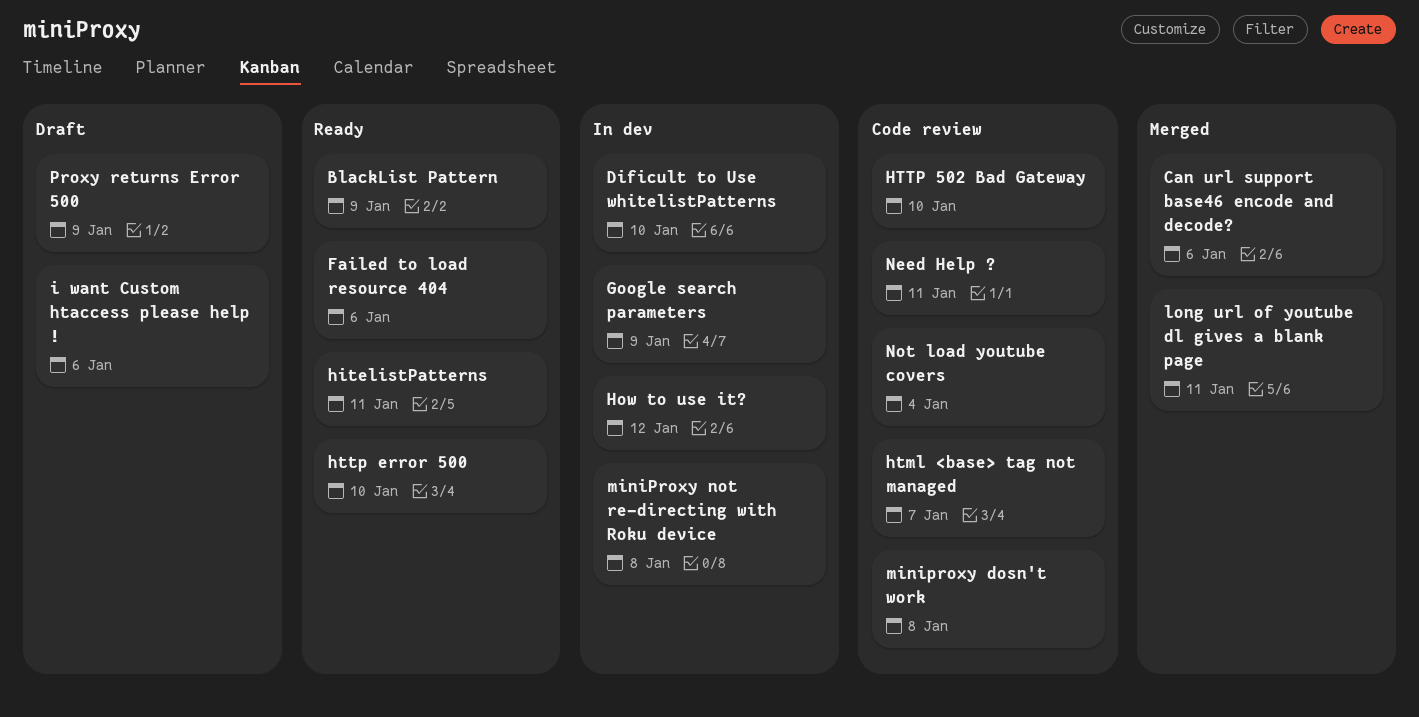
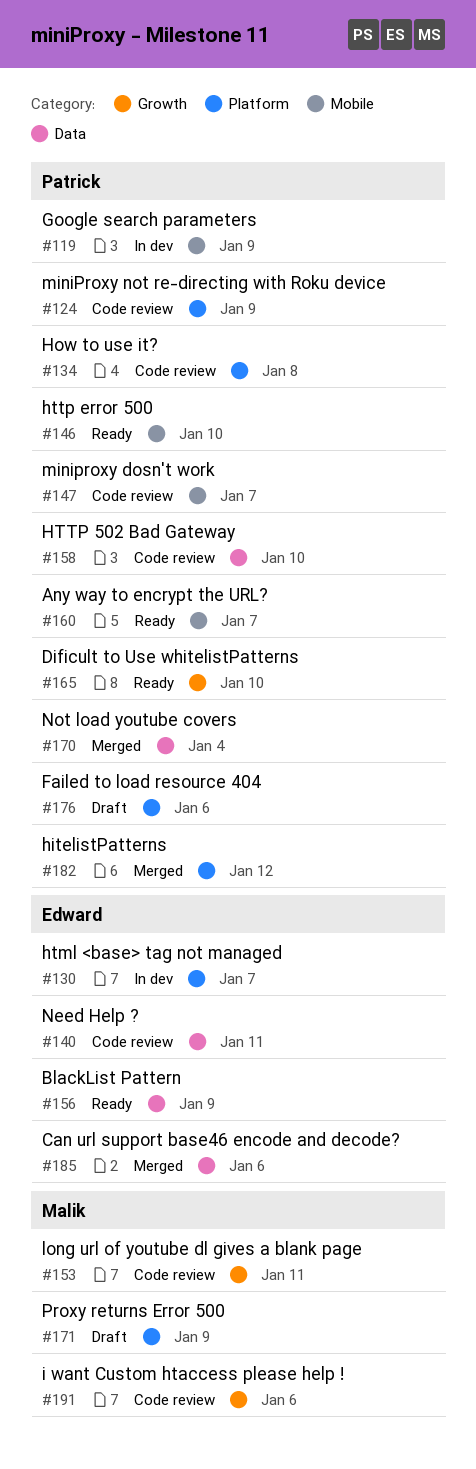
Any way to encrypt the URL?: none -> present
Dificult to Use whitelistPatterns, status: In dev -> Ready
Failed to load resource 404, status: Ready -> Draft
hitelistPatterns, status: Ready -> Merged
hitelistPatterns, due: Jan 11 -> Jan 12
How to use it?, status: In dev -> Code review
How to use it?, due: Jan 12 -> Jan 8
html <base> tag not managed, status: Code review -> In dev
i want Custom htaccess please help !, status: Draft -> Code review
long url of youtube dl gives a blank page, status: Merged -> Code review
miniproxy dosn't work, due: Jan 8 -> Jan 7
miniProxy not re-directing with Roku device, status: In dev -> Code review
miniProxy not re-directing with Roku device, due: Jan 8 -> Jan 9
Not load youtube covers, status: Code review -> Merged

